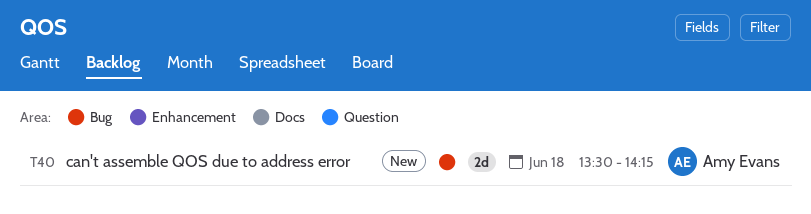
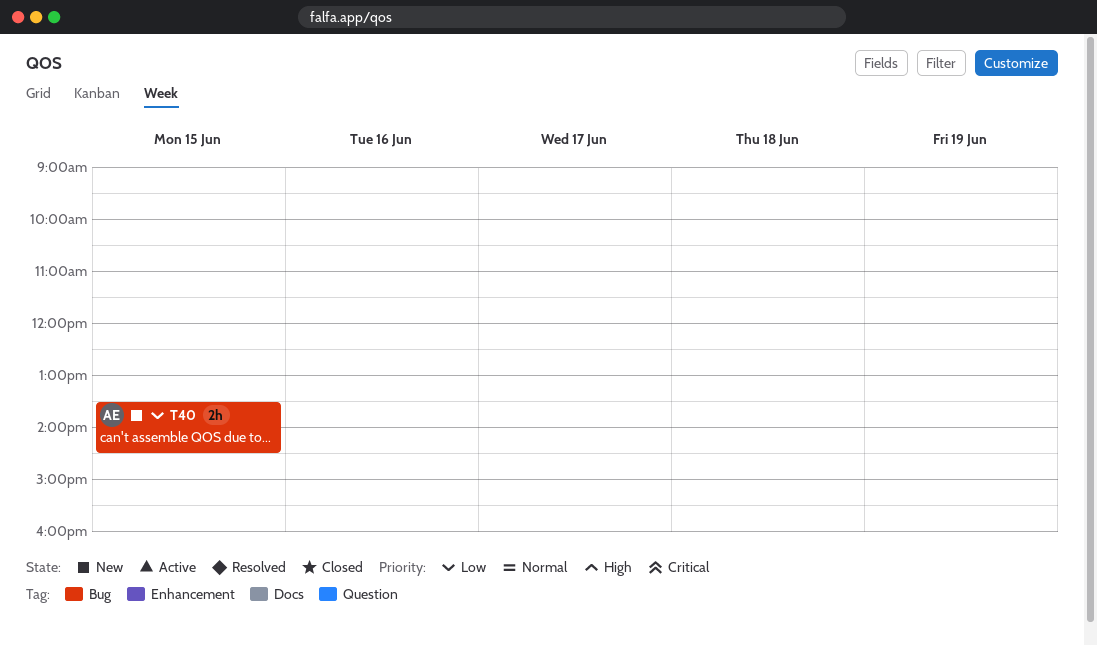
T40, estimate: 2d -> 2h
T40, day: Jun 18 -> Jun 15
T40, ends: 14:15 -> 14:30

